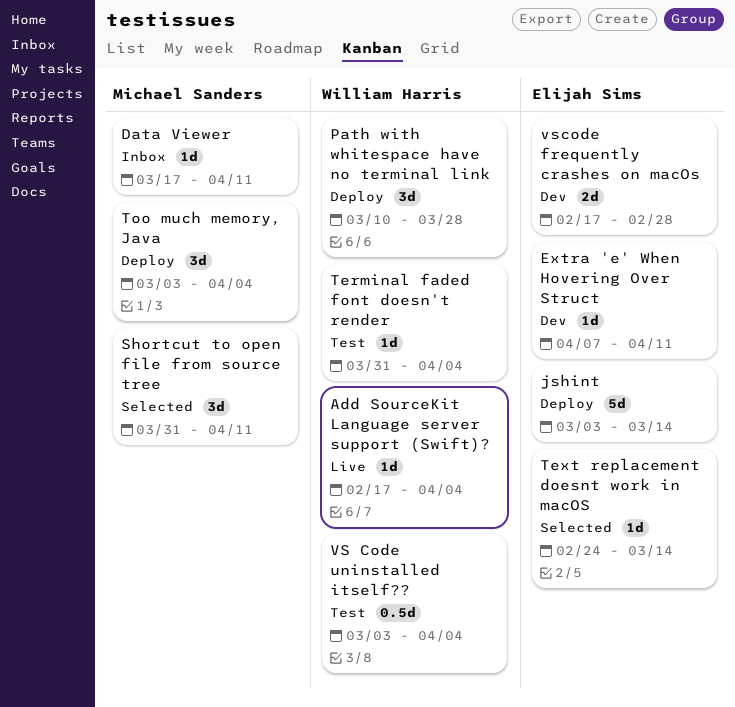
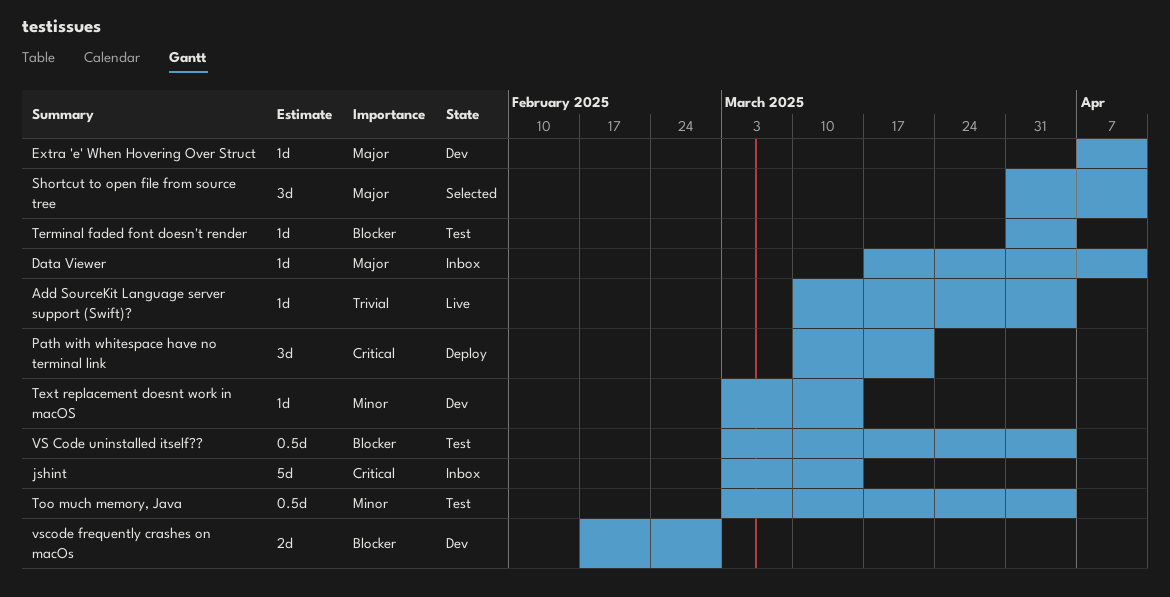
Add SourceKit Language server support (Swift)?, start: Feb 17 -> Mar 10
jshint, status: Deploy -> Inbox
Path with whitespace have no terminal link, due: Mar 28 -> Mar 21
Text replacement doesnt work in macOS, status: Selected -> Dev
Text replacement doesnt work in macOS, start: Feb 24 -> Mar 3
Too much memory, Java, status: Deploy -> Test
Too much memory, Java, estimate: 3d -> 0.5d

